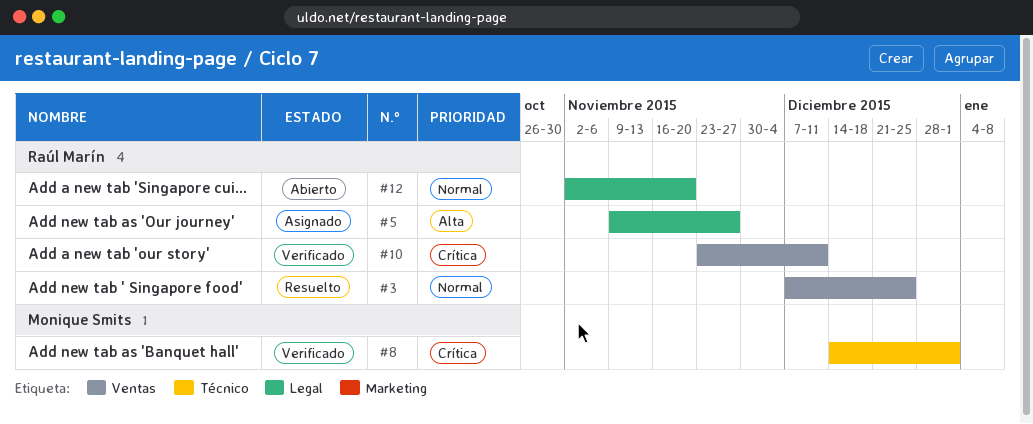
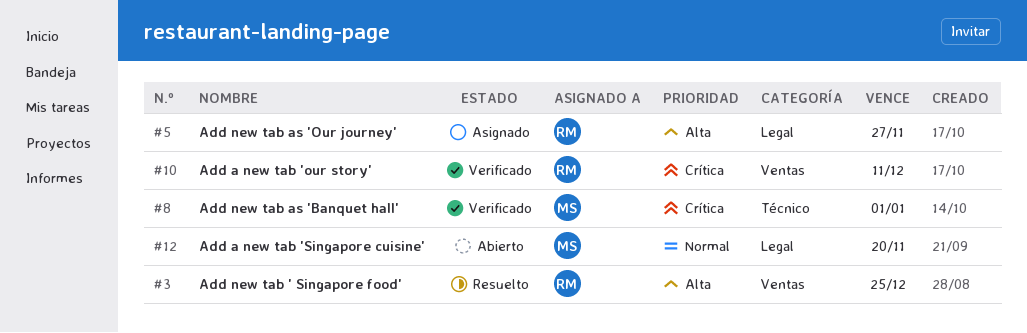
#3, priority: Normal -> Alta
#12, owner: Raúl Marín -> Monique Smits

